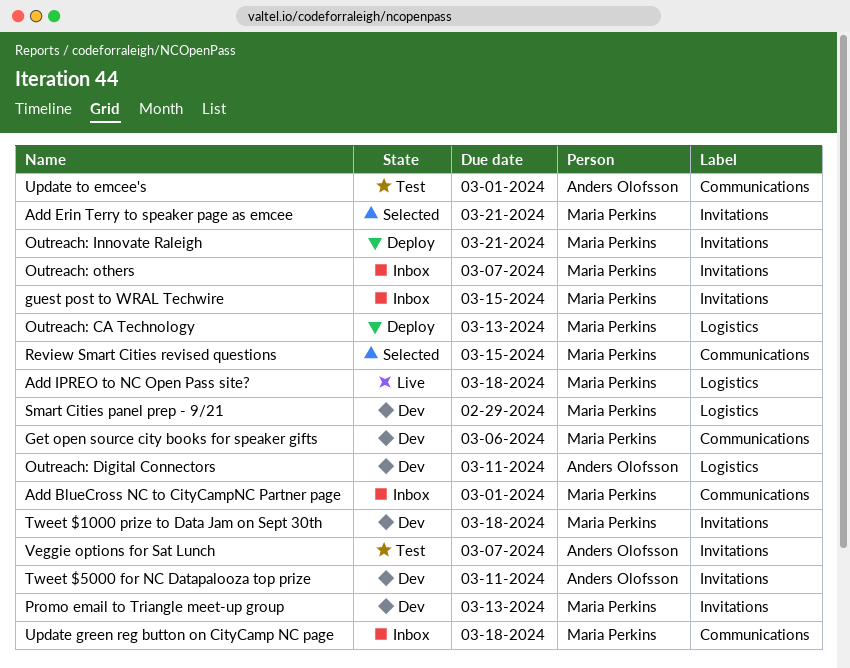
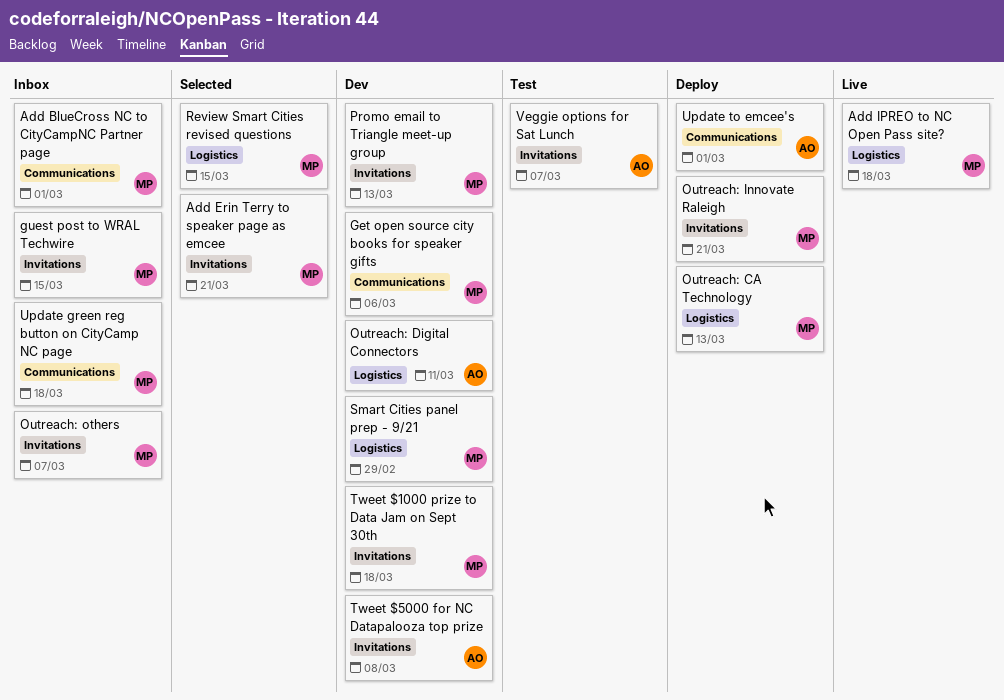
Review Smart Cities revised questions, label: Communications -> Logistics
Tweet $5000 for NC Datapalooza top prize, due: Mar 11 -> Mar 8
Update to emcee's, status: Test -> Deploy

